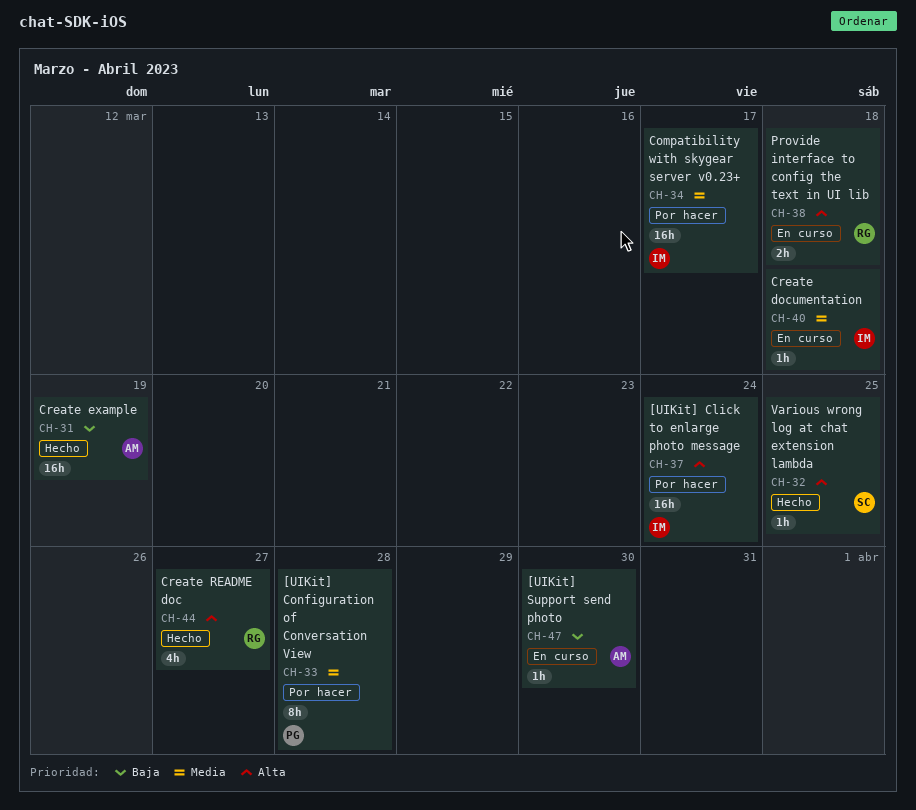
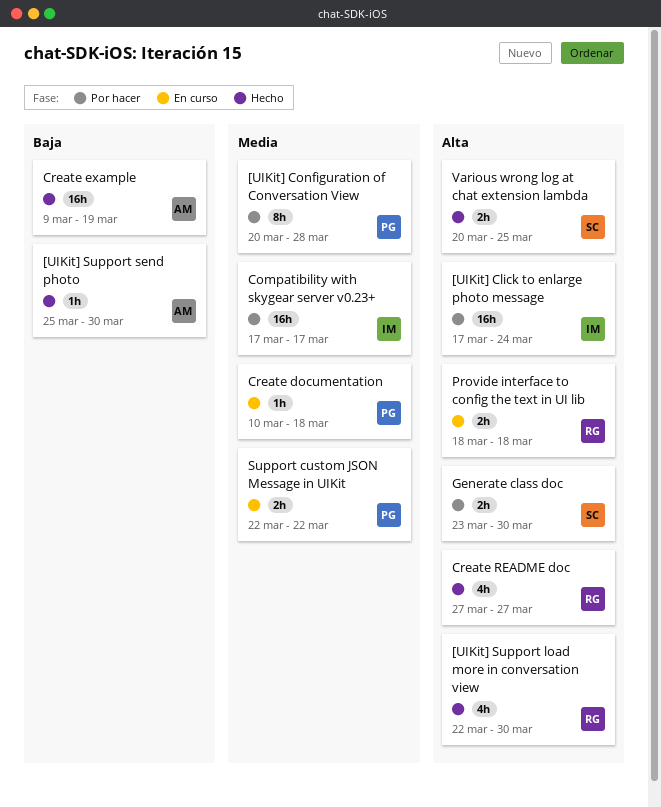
[UIKit] Support load more in conversation view: none -> present
[UIKit] Support send photo, status: En curso -> Hecho
Create documentation, owner: IM -> PG
Generate class doc: none -> present
Support custom JSON Message in UIKit: none -> present
Various wrong log at chat extension lambda, estimate: 1h -> 2h

